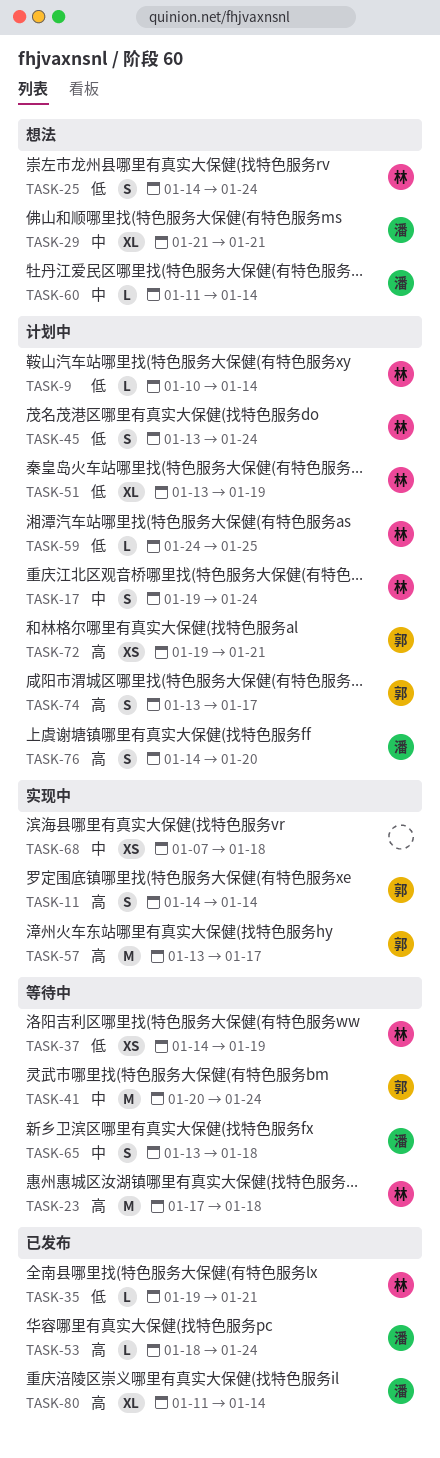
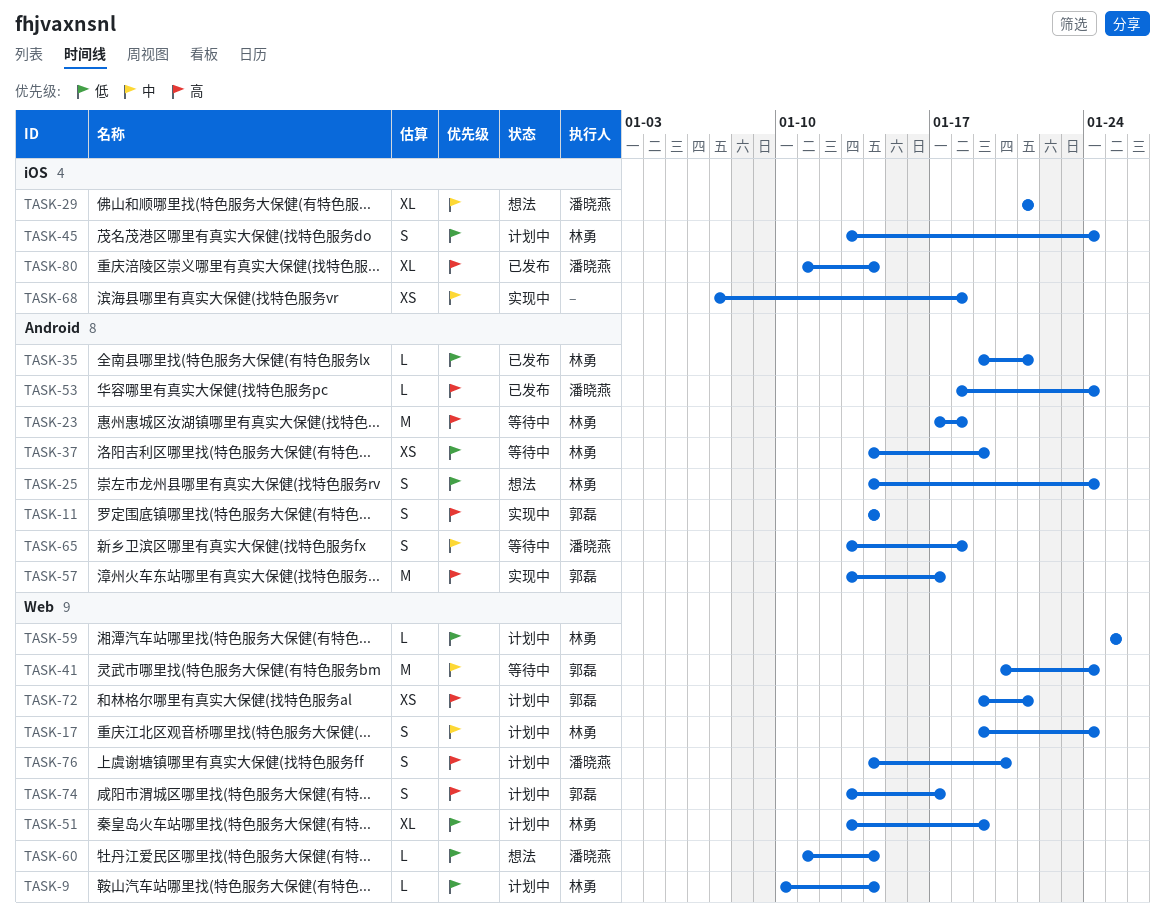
TASK-59, start: Jan 24 -> Jan 25
TASK-60, priority: 中 -> 低

